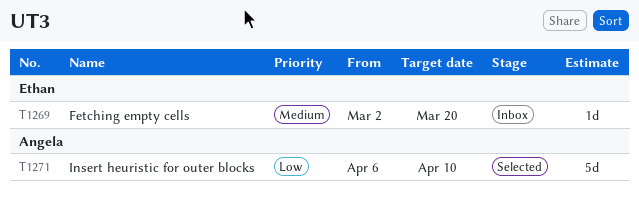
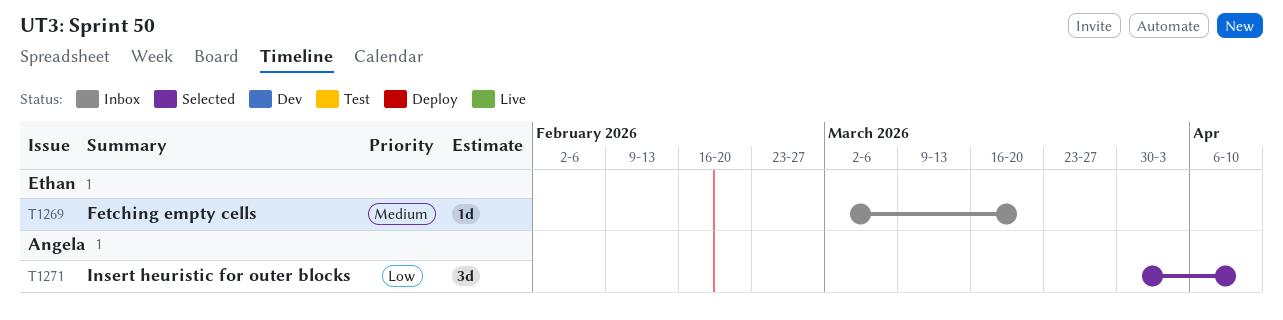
T1271, estimate: 5d -> 3d
T1271, start: Apr 6 -> Mar 30

